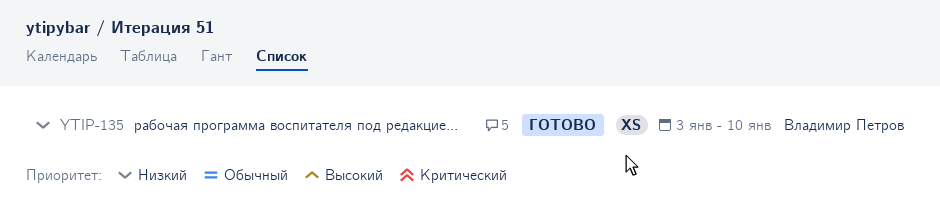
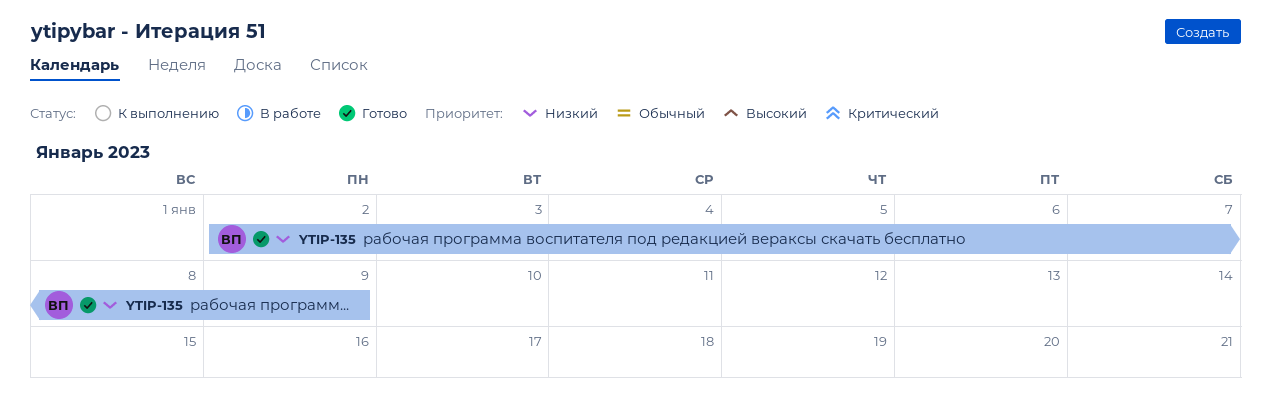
YTIP-135, start: Jan 3 -> Jan 2
YTIP-135, due: Jan 10 -> Jan 9

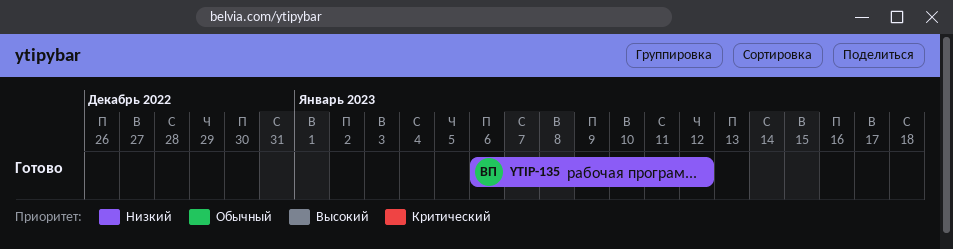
YTIP-135, start: Jan 2 -> Jan 6
YTIP-135, due: Jan 9 -> Jan 12

